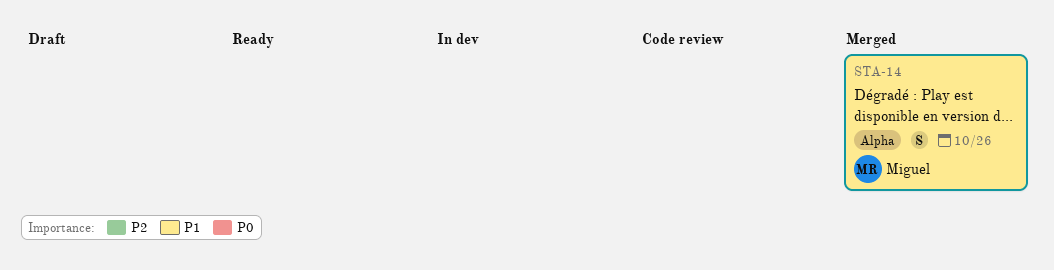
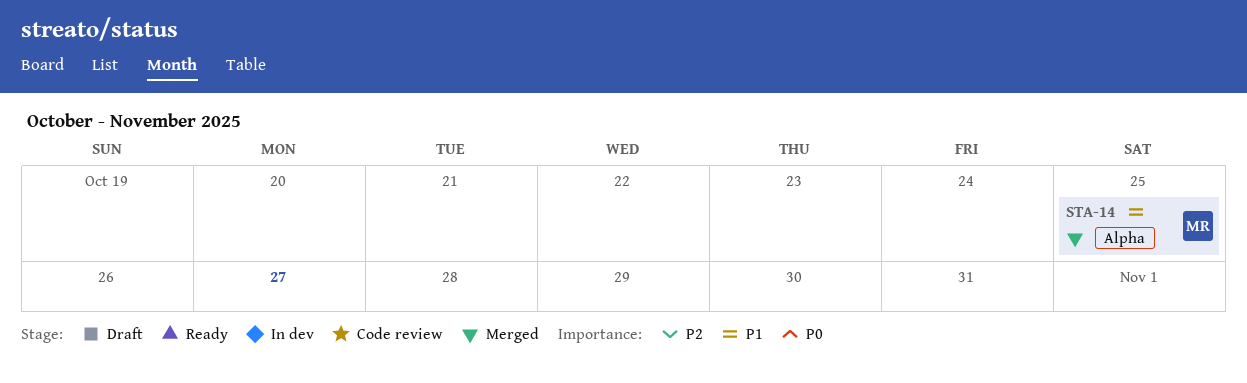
STA-14, due: Oct 26 -> Oct 25

